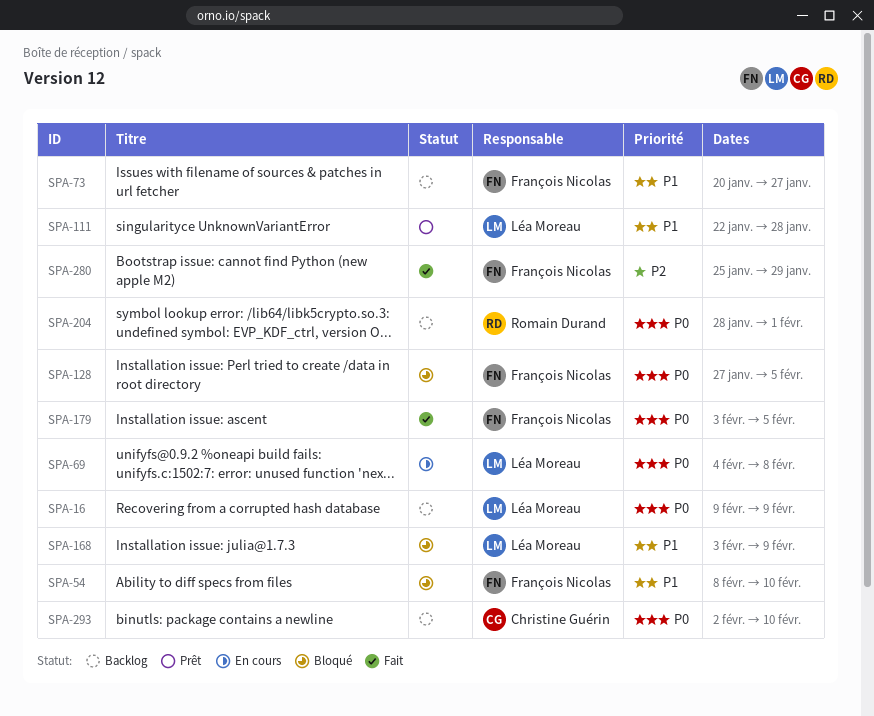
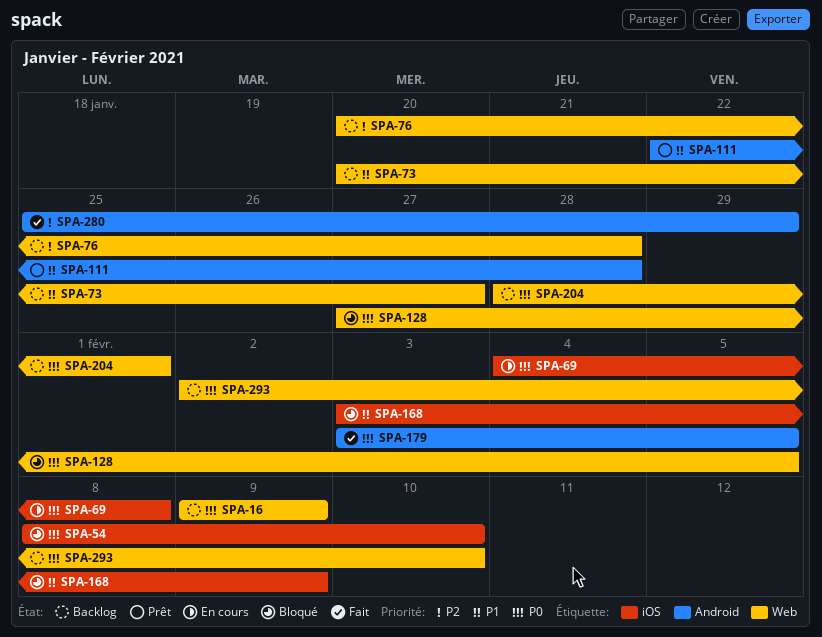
SPA-54, priority: P1 -> P0
SPA-76: none -> present

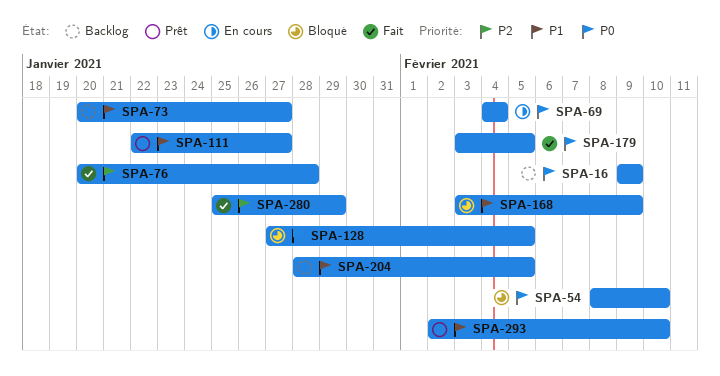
SPA-69, due: Feb 8 -> Feb 4
SPA-76, status: Backlog -> Fait
SPA-111, due: Jan 28 -> Jan 27
SPA-204, priority: P0 -> P1
SPA-204, due: Feb 1 -> Feb 5
SPA-293, status: Backlog -> Prêt
SPA-293, priority: P0 -> P1

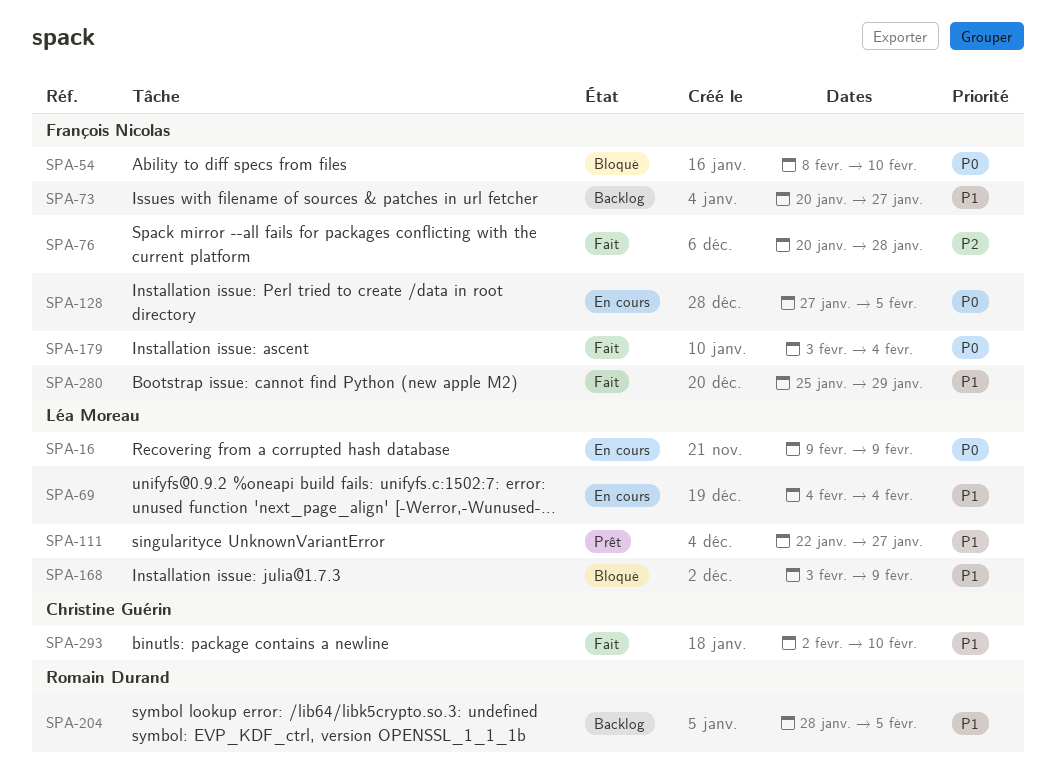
SPA-16, status: Backlog -> En cours
SPA-69, priority: P0 -> P1
SPA-128, status: Bloqué -> En cours
SPA-179, due: Feb 5 -> Feb 4
SPA-280, priority: P2 -> P1
SPA-293, status: Prêt -> Fait

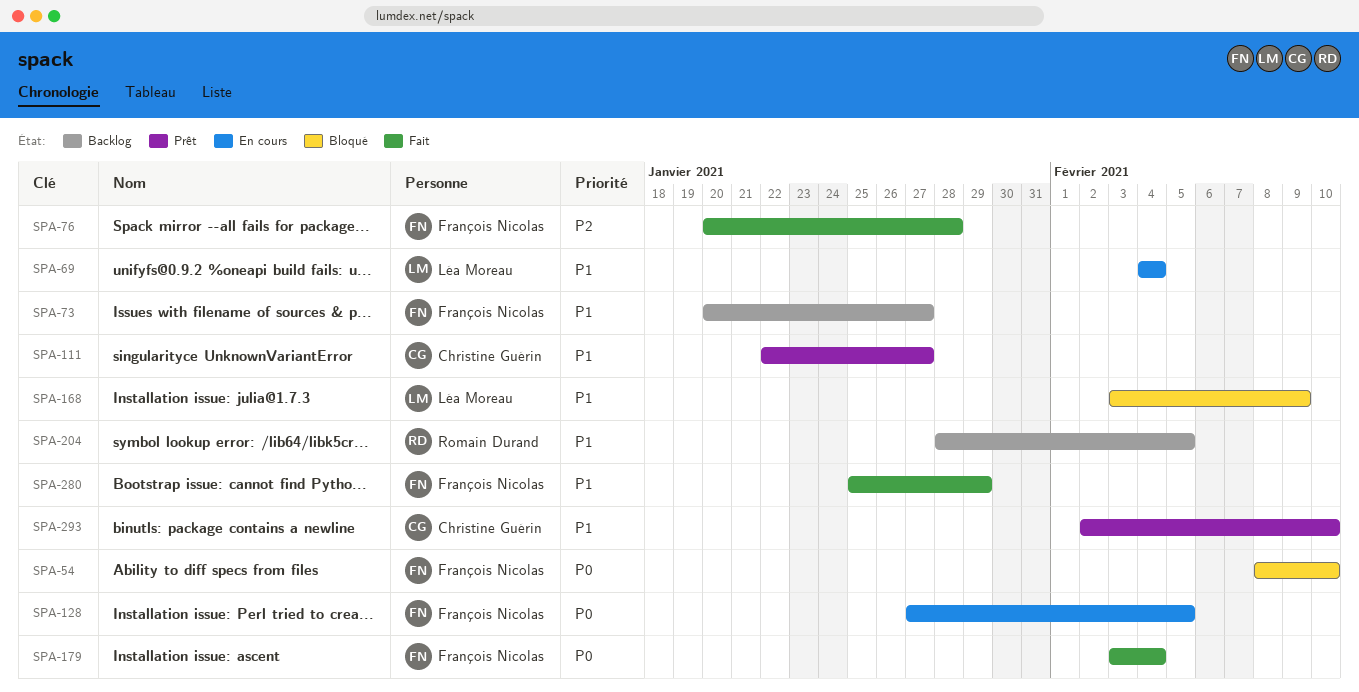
SPA-16: present -> none
SPA-111, owner: Léa Moreau -> Christine Guérin
SPA-293, status: Fait -> Prêt

